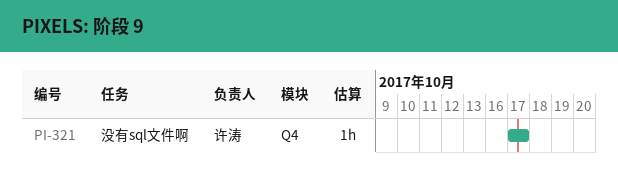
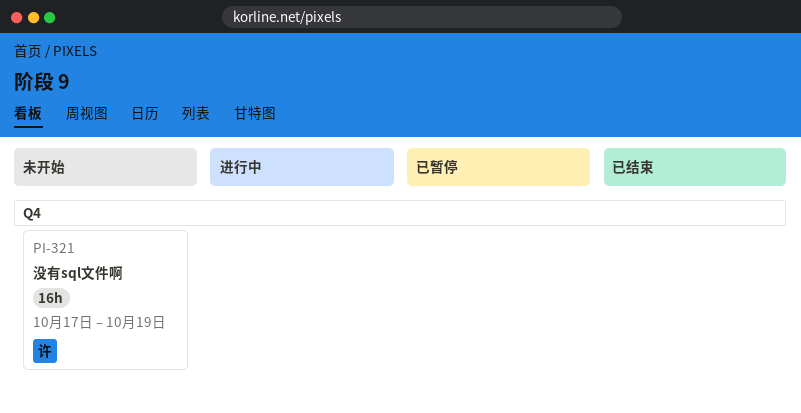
PI-321, estimate: 1h -> 16h
PI-321, due: Oct 17 -> Oct 19

